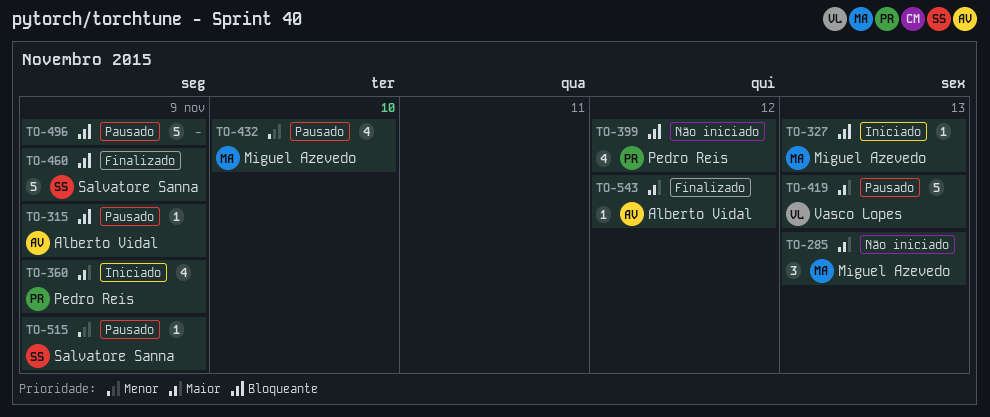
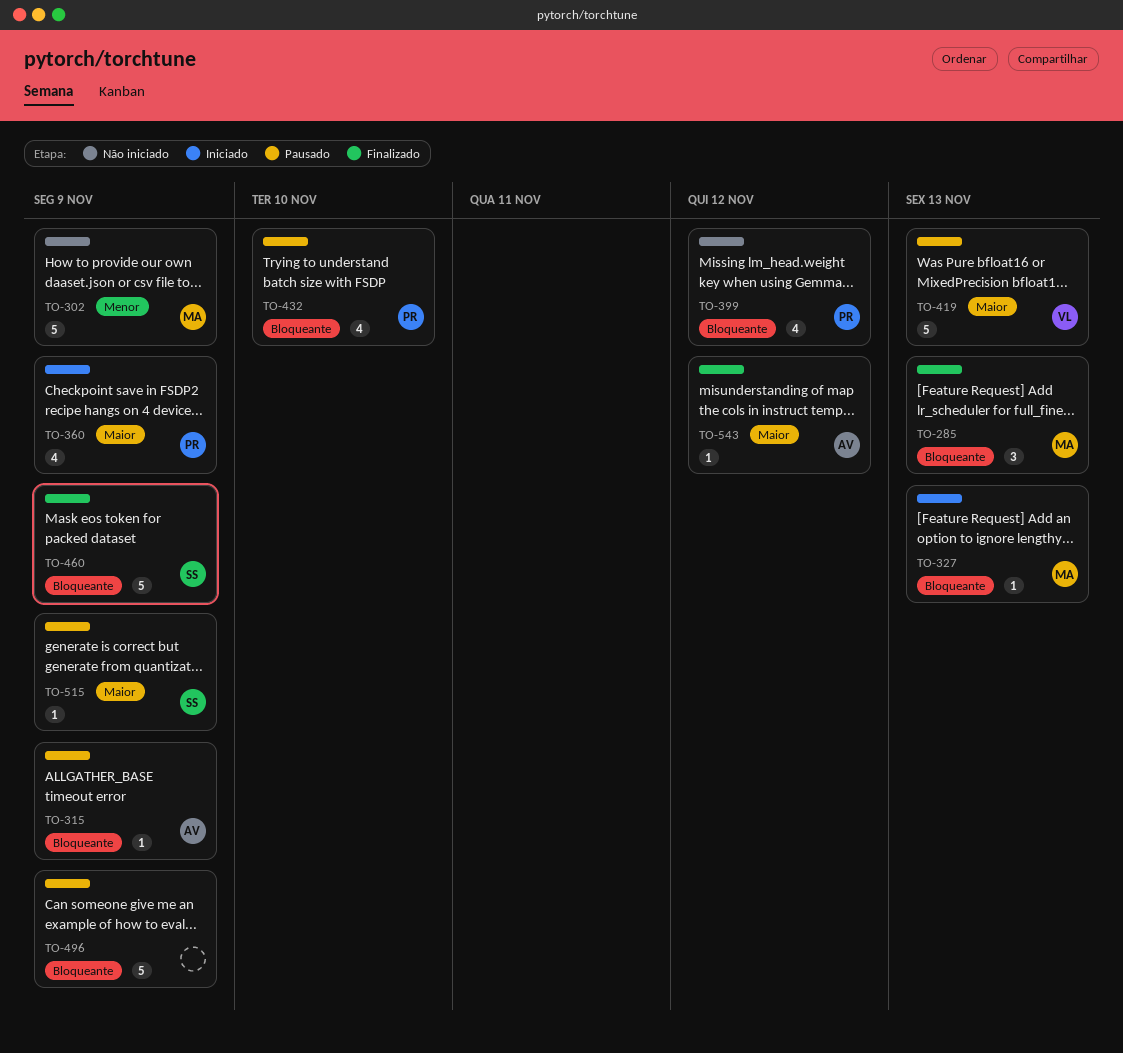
TO-285, status: Não iniciado -> Finalizado
TO-285, priority: Maior -> Bloqueante
TO-302: none -> present
TO-432, owner: Miguel Azevedo -> Pedro Reis
TO-432, priority: Menor -> Bloqueante
TO-515, priority: Menor -> Maior

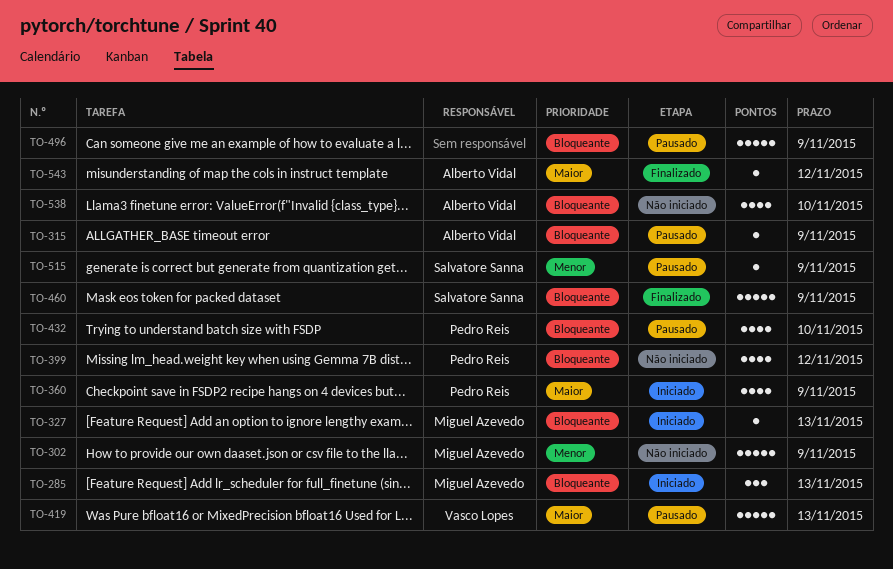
TO-285, status: Finalizado -> Iniciado
TO-515, priority: Maior -> Menor
TO-538: none -> present

